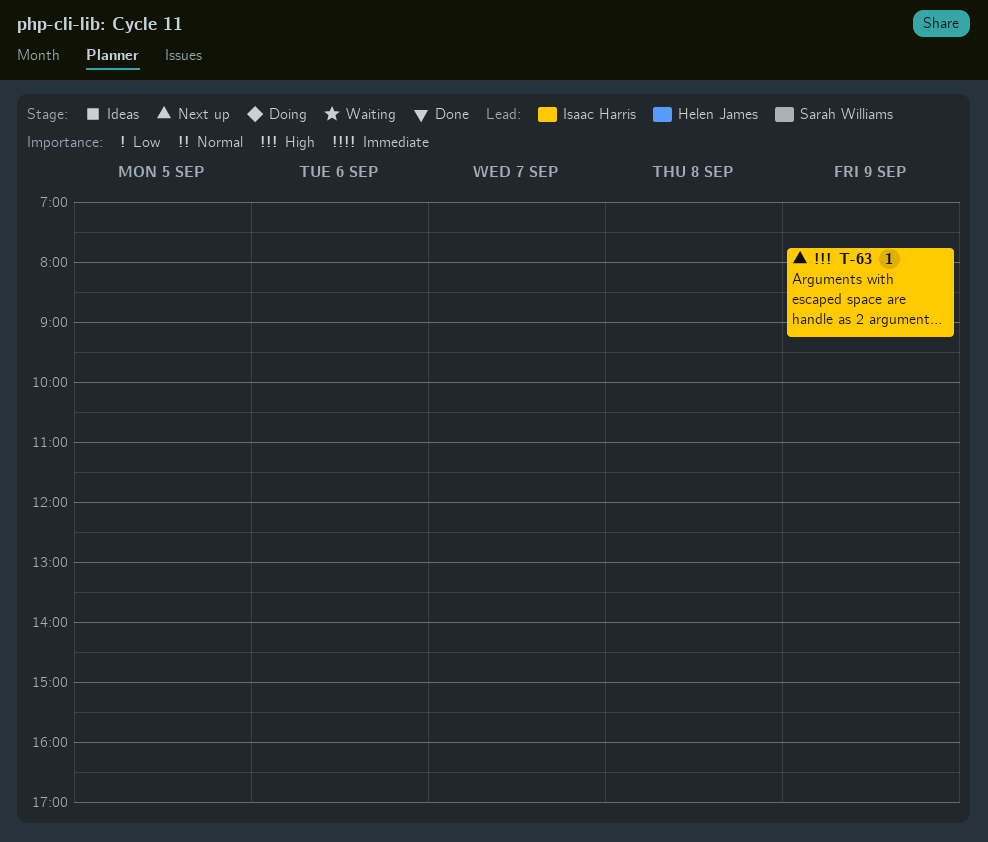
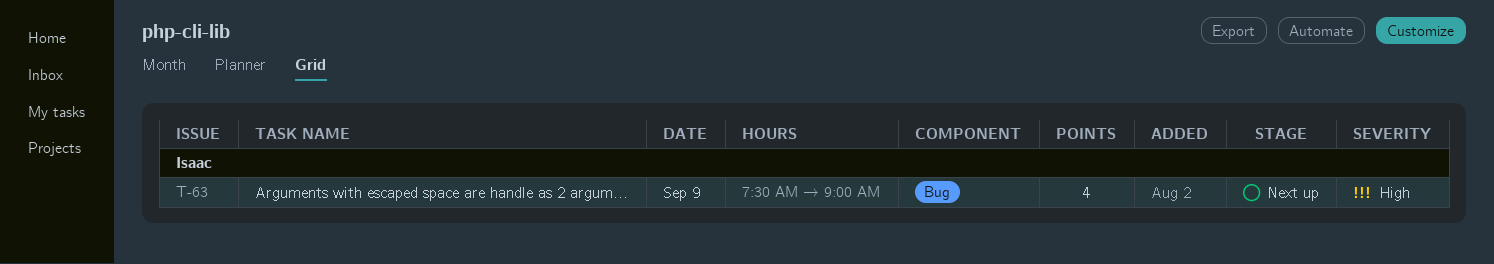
T-63, estimate: 1 -> 4
T-63, begins: 07:45 -> 07:30
T-63, ends: 09:15 -> 09:00

